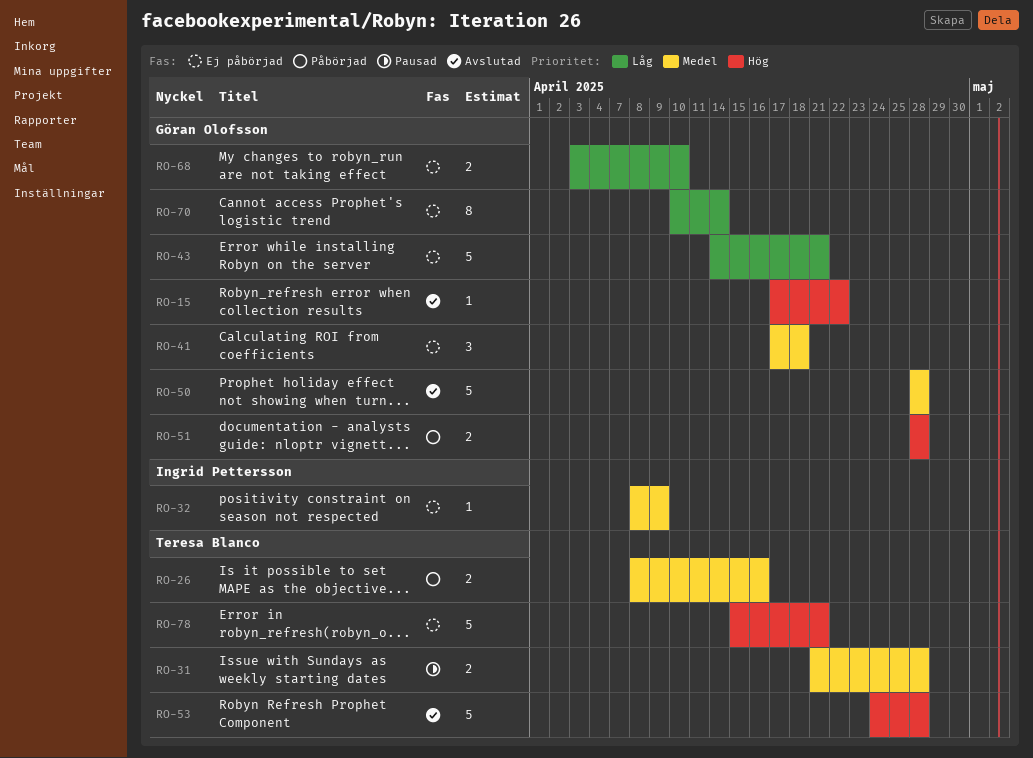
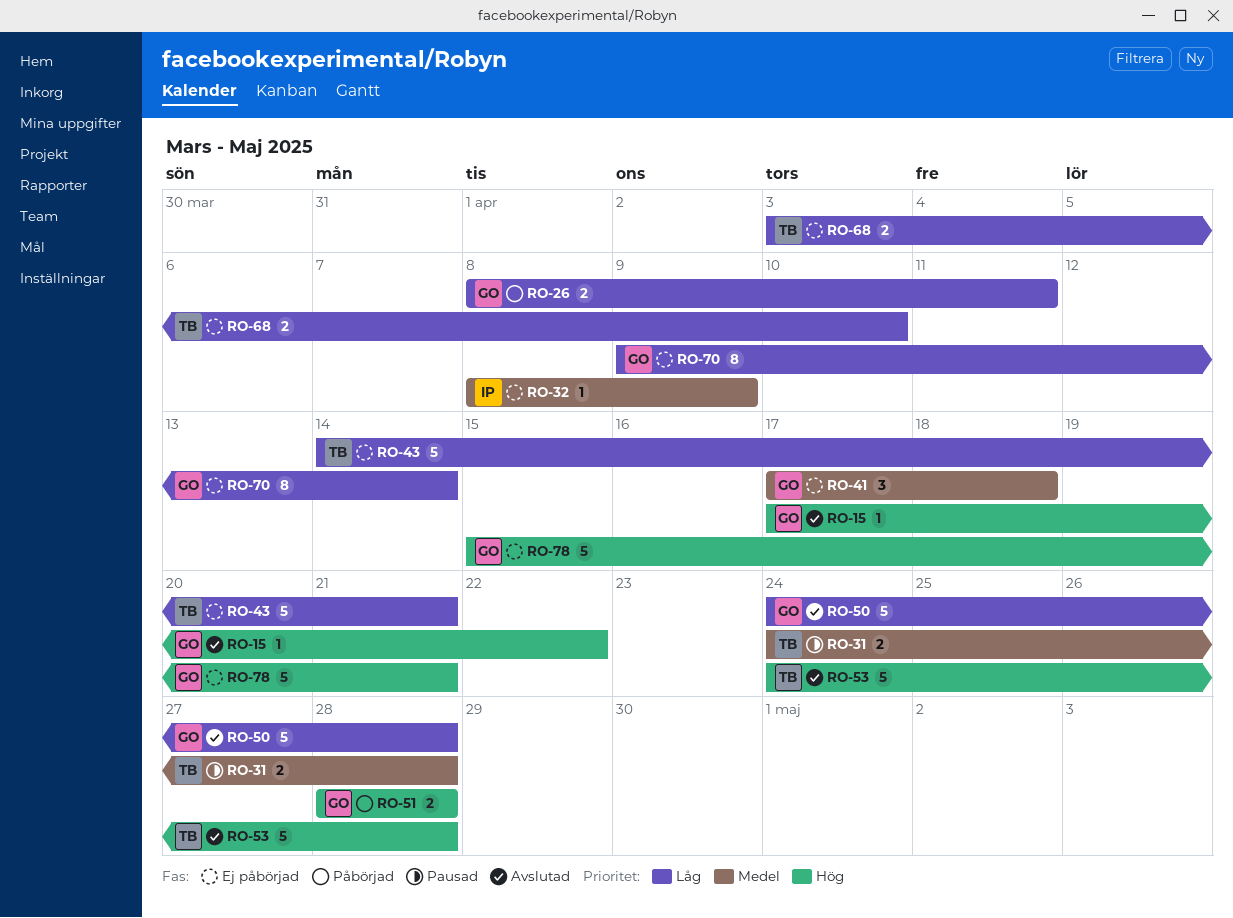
RO-26, owner: Teresa Blanco -> Göran Olofsson
RO-26, priority: Medel -> Låg
RO-26, due: Apr 16 -> Apr 11
RO-31, start: Apr 21 -> Apr 24
RO-43, owner: Göran Olofsson -> Teresa Blanco
RO-50, priority: Medel -> Låg
RO-50, start: Apr 28 -> Apr 24
RO-68, owner: Göran Olofsson -> Teresa Blanco
RO-70, start: Apr 10 -> Apr 9
RO-78, owner: Teresa Blanco -> Göran Olofsson

